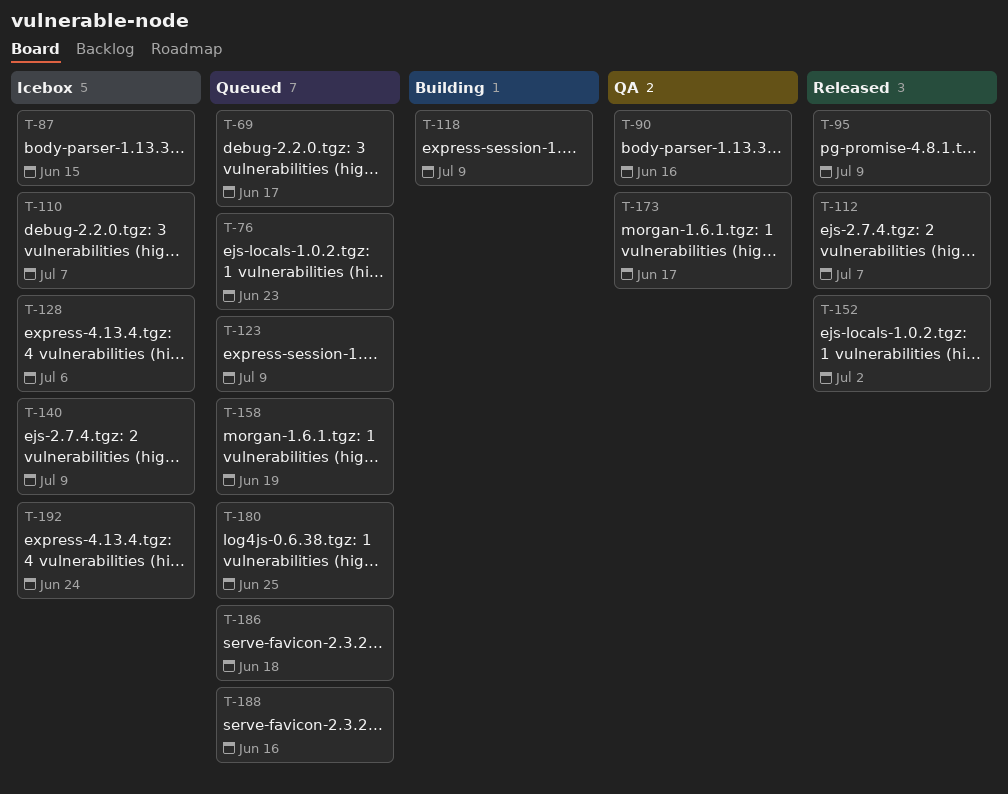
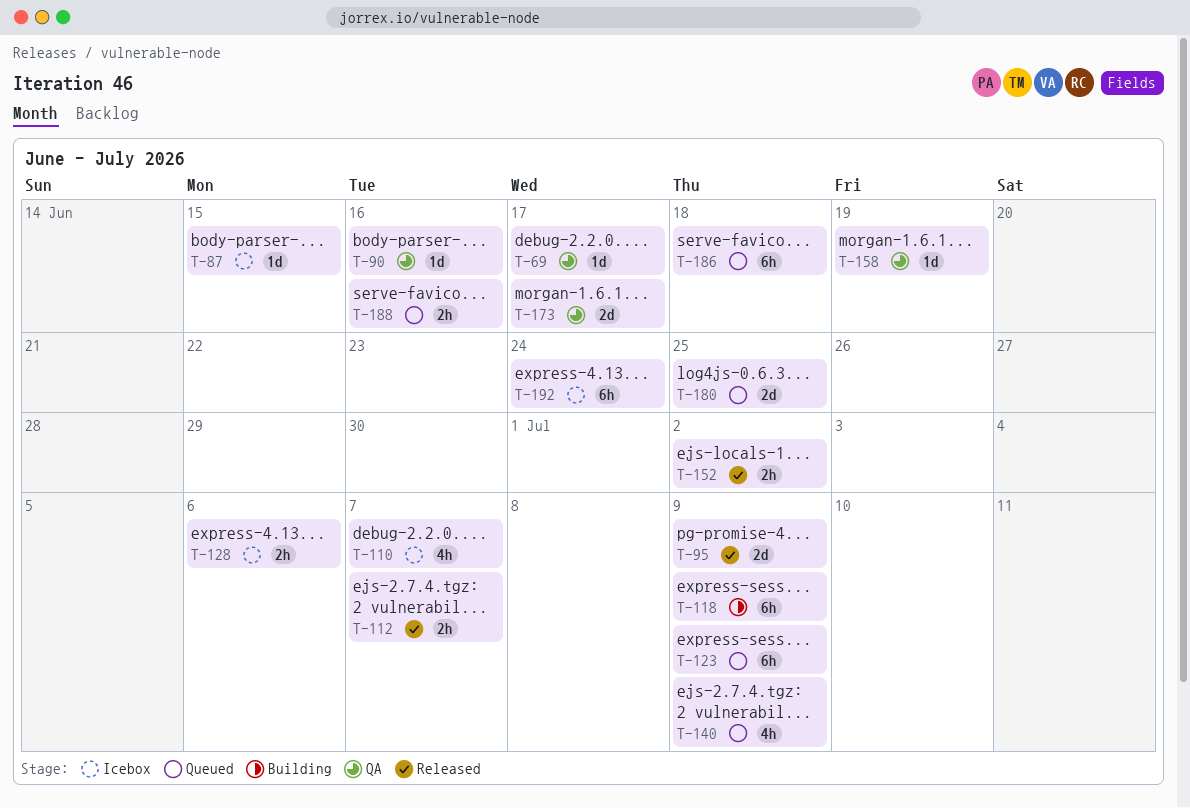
T-69, status: Queued -> QA
T-76: present -> none
T-140, status: Icebox -> Queued
T-158, status: Queued -> QA

